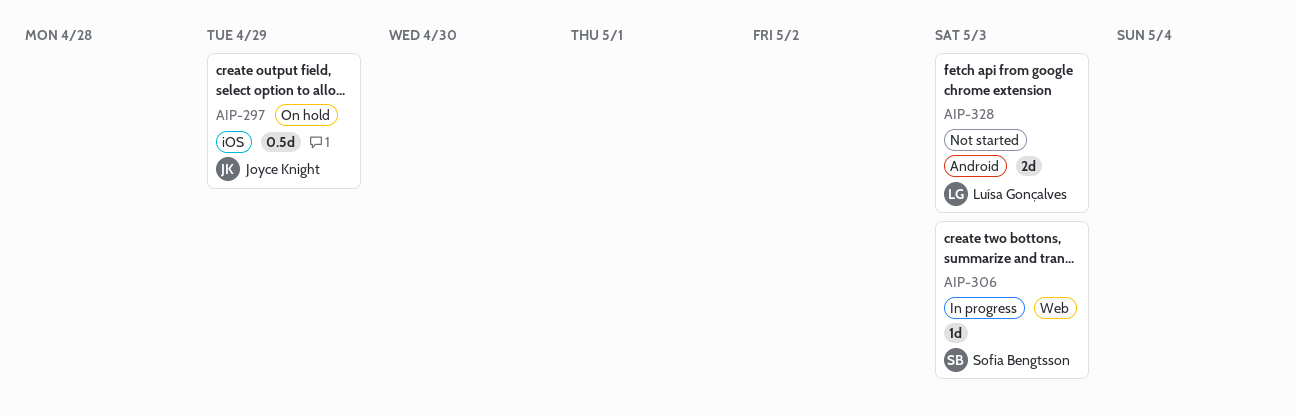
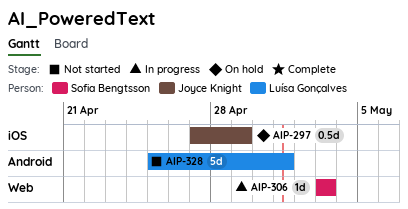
AIP-328, estimate: 2d -> 5d
AIP-328, due: May 3 -> May 1

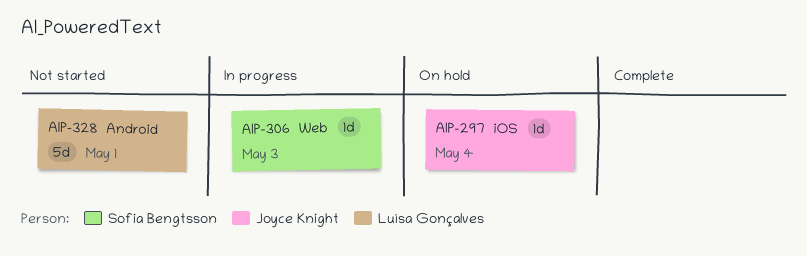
AIP-297, estimate: 0.5d -> 1d
AIP-297, due: Apr 29 -> May 4

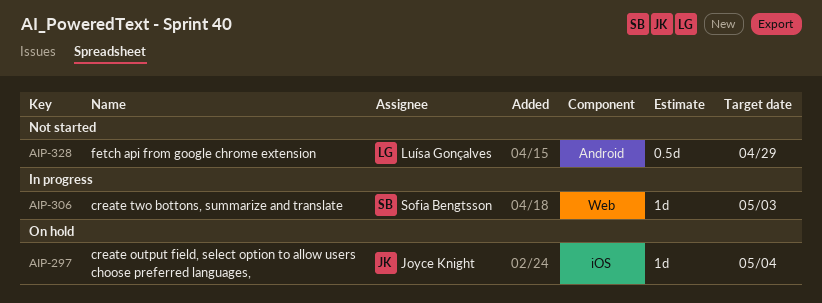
AIP-328, estimate: 5d -> 0.5d
AIP-328, due: May 1 -> Apr 29

